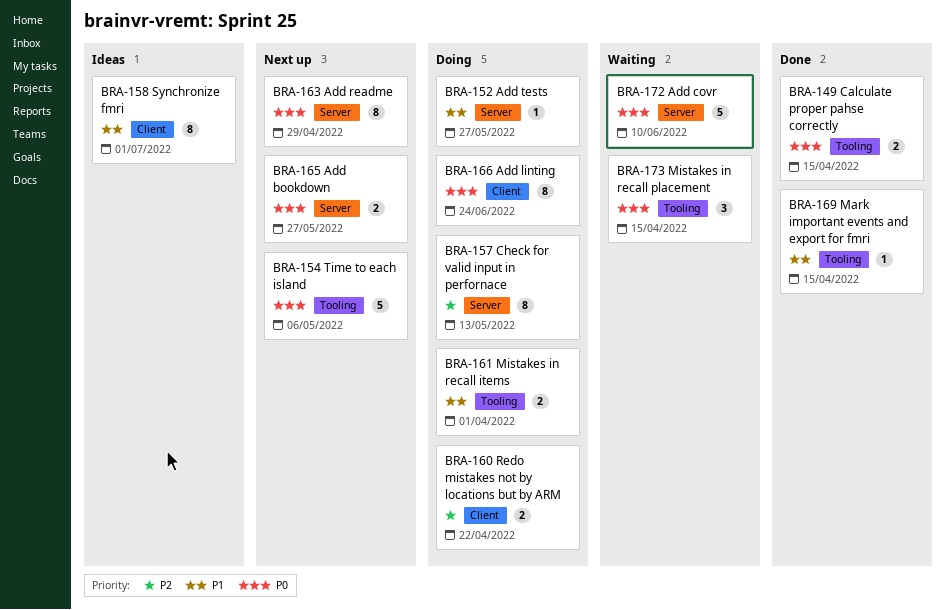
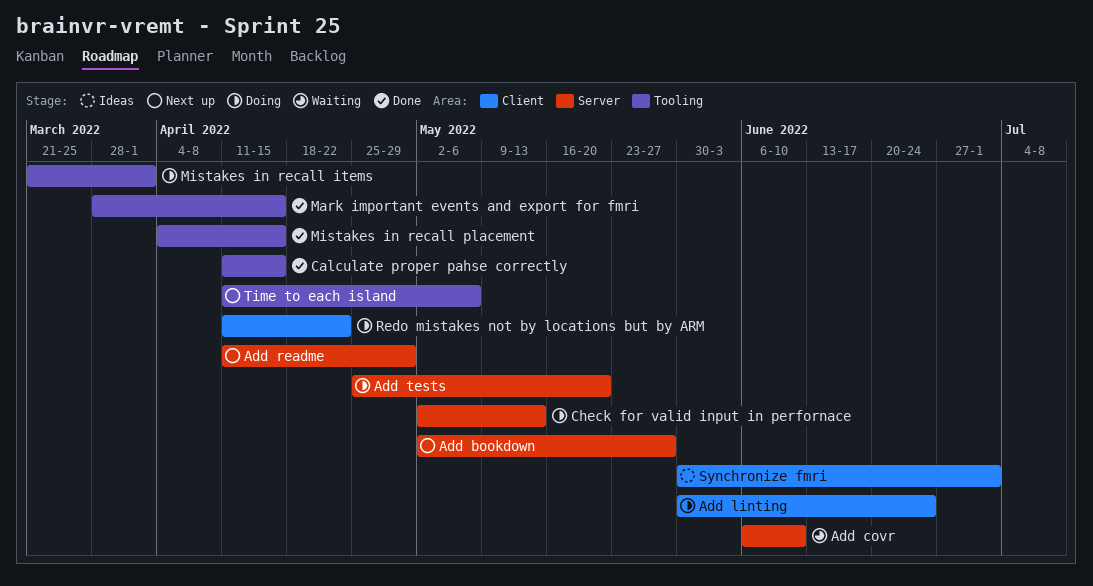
Add tests, due: May 27 -> May 20
Mistakes in recall placement, status: Waiting -> Done

